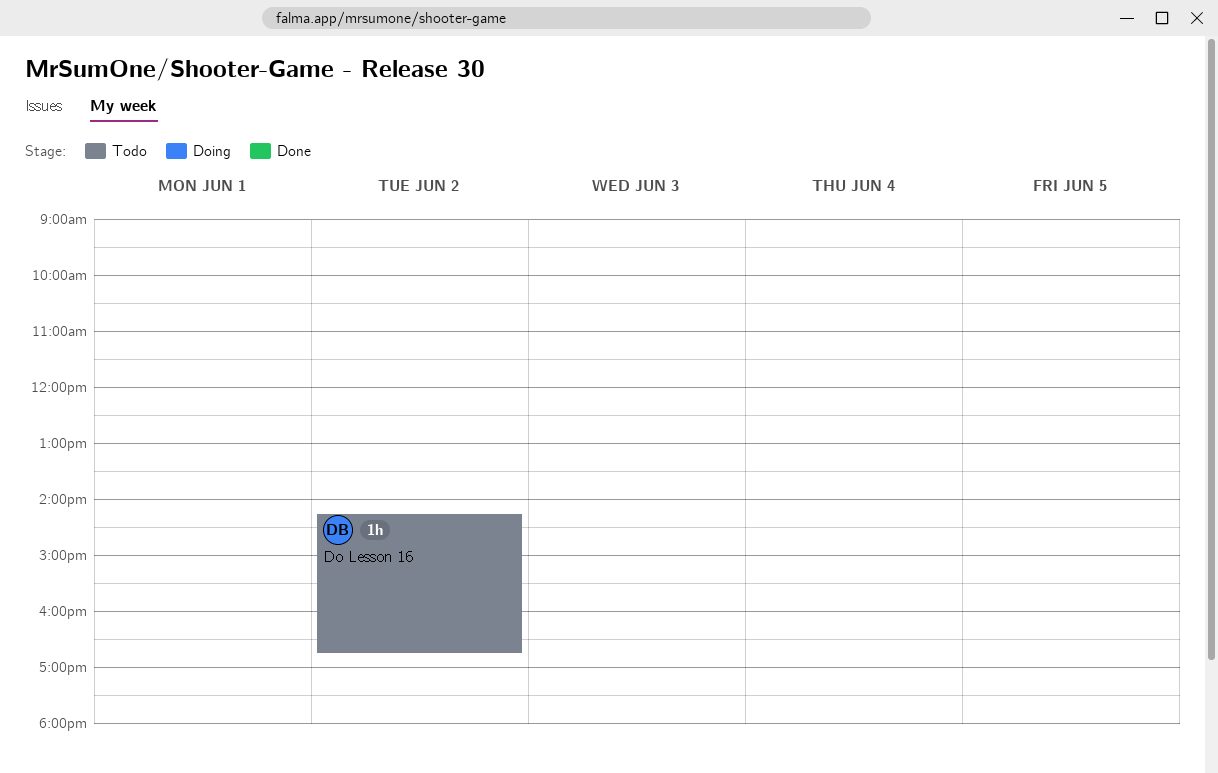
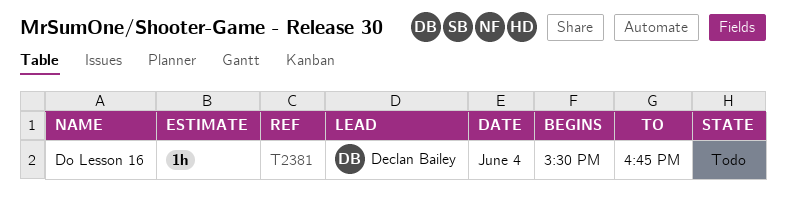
Do Lesson 16, day: Jun 2 -> Jun 4
Do Lesson 16, begins: 14:15 -> 15:30

